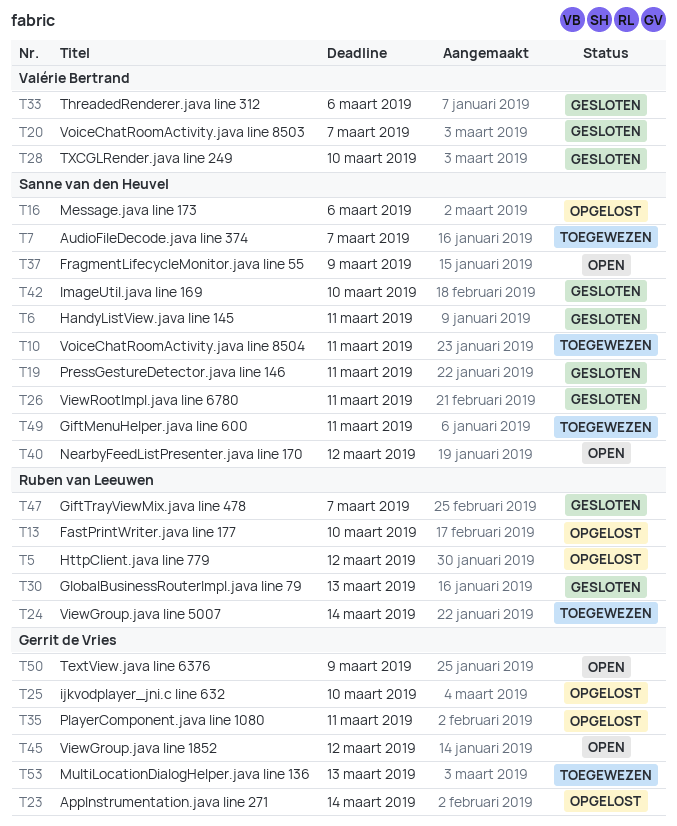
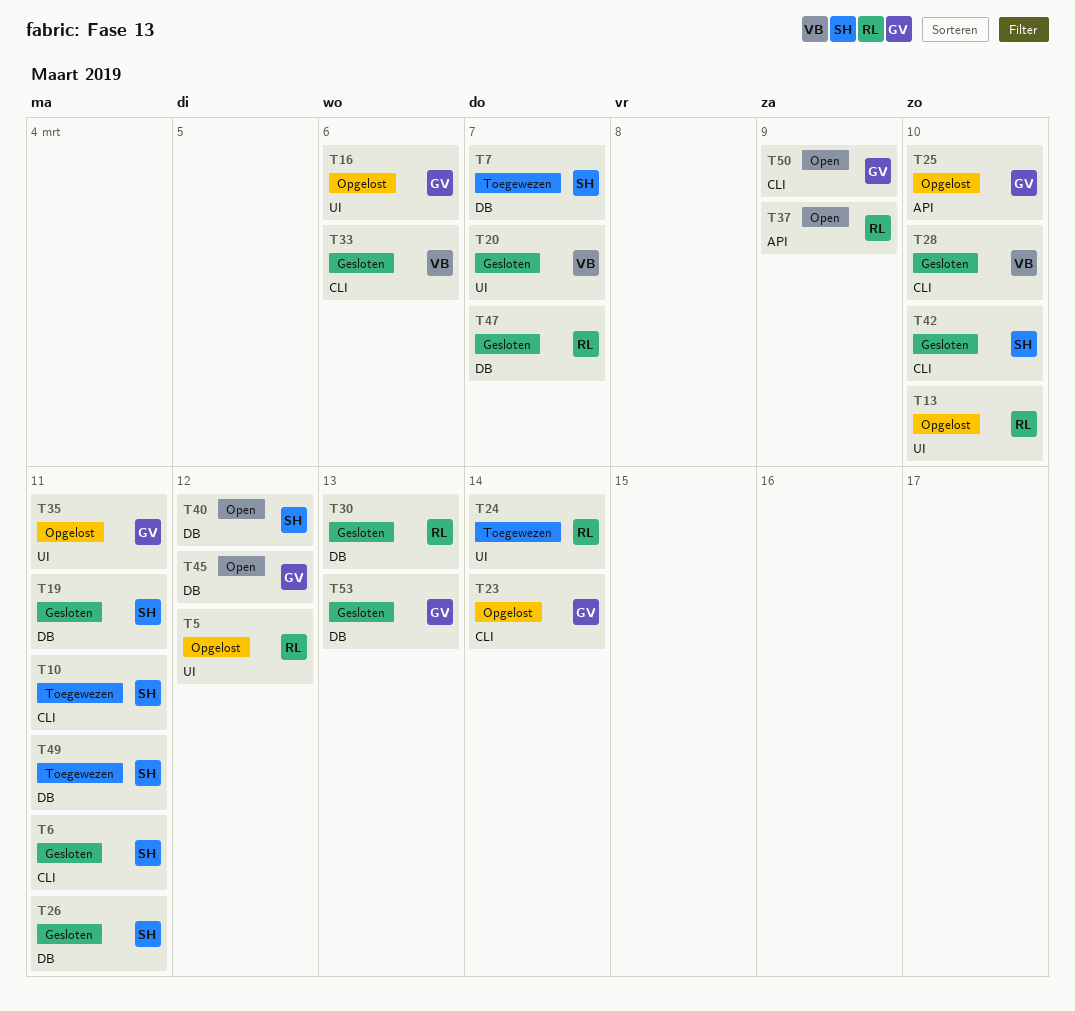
T16, owner: Sanne van den Heuvel -> Gerrit de Vries
T37, owner: Sanne van den Heuvel -> Ruben van Leeuwen
T53, status: Toegewezen -> Gesloten

